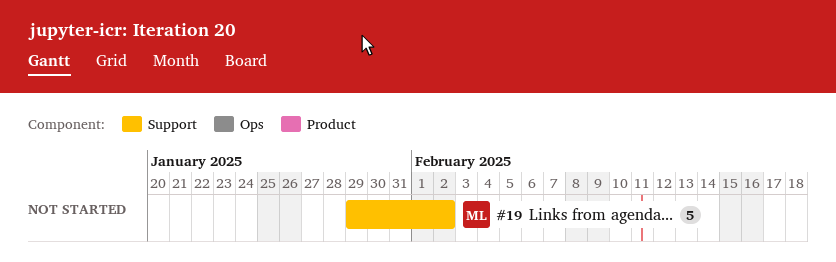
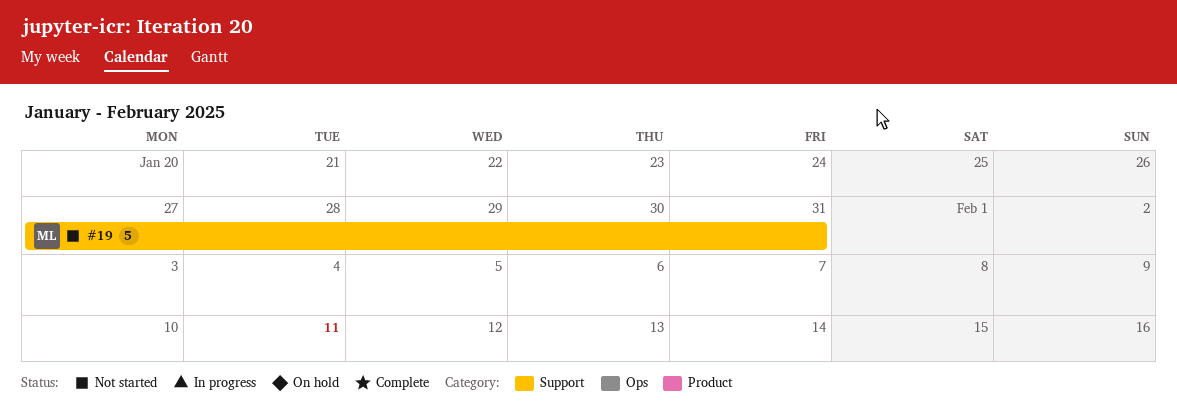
#19, start: Jan 29 -> Jan 27
#19, due: Feb 2 -> Jan 31

